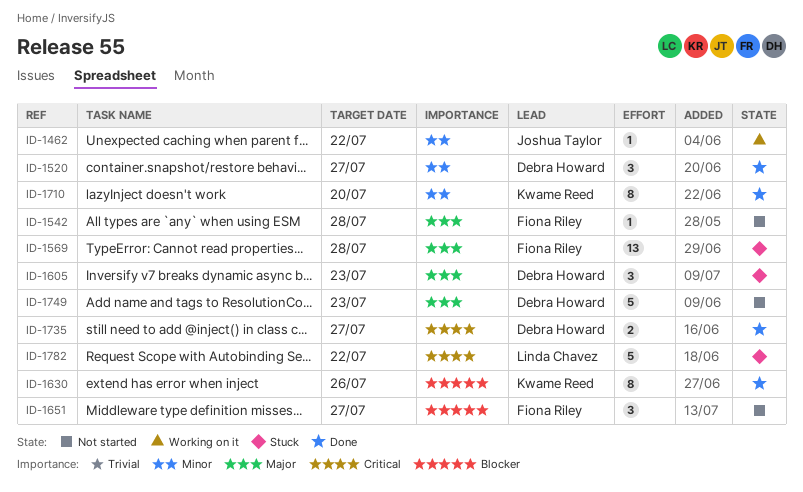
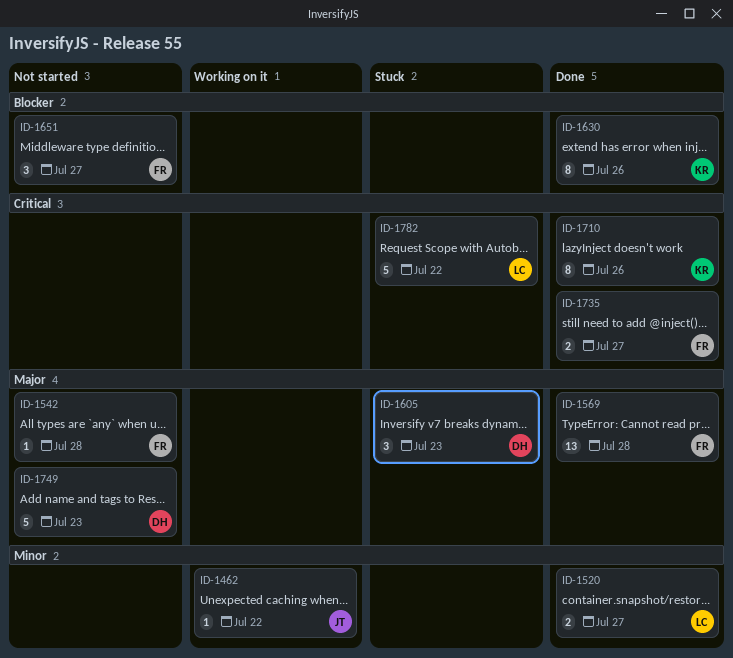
ID-1520, owner: Debra Howard -> Linda Chavez
ID-1520, estimate: 3 -> 2
ID-1569, status: Stuck -> Done
ID-1710, priority: Minor -> Critical
ID-1710, due: Jul 20 -> Jul 26
ID-1735, owner: Debra Howard -> Fiona Riley

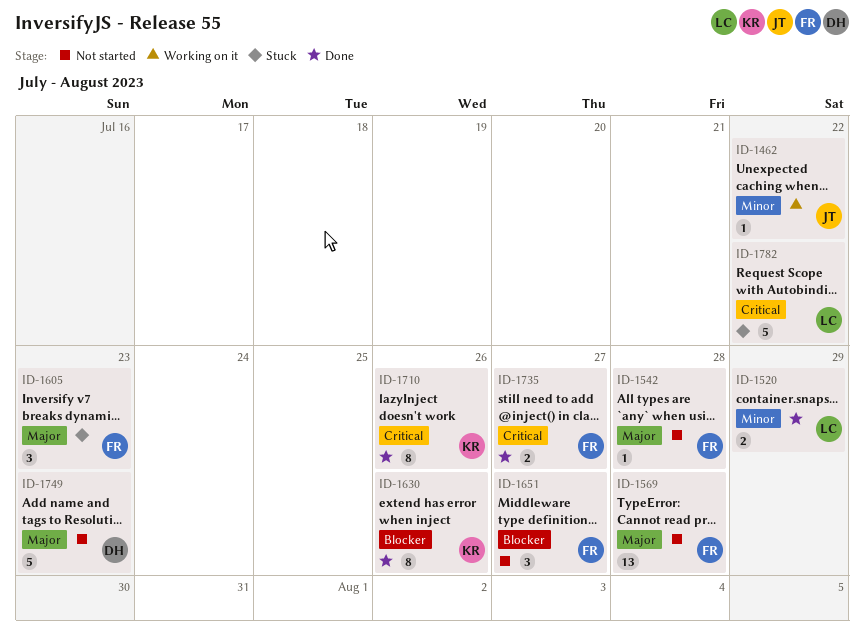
ID-1520, due: Jul 27 -> Jul 29
ID-1569, status: Done -> Not started
ID-1605, owner: DH -> FR

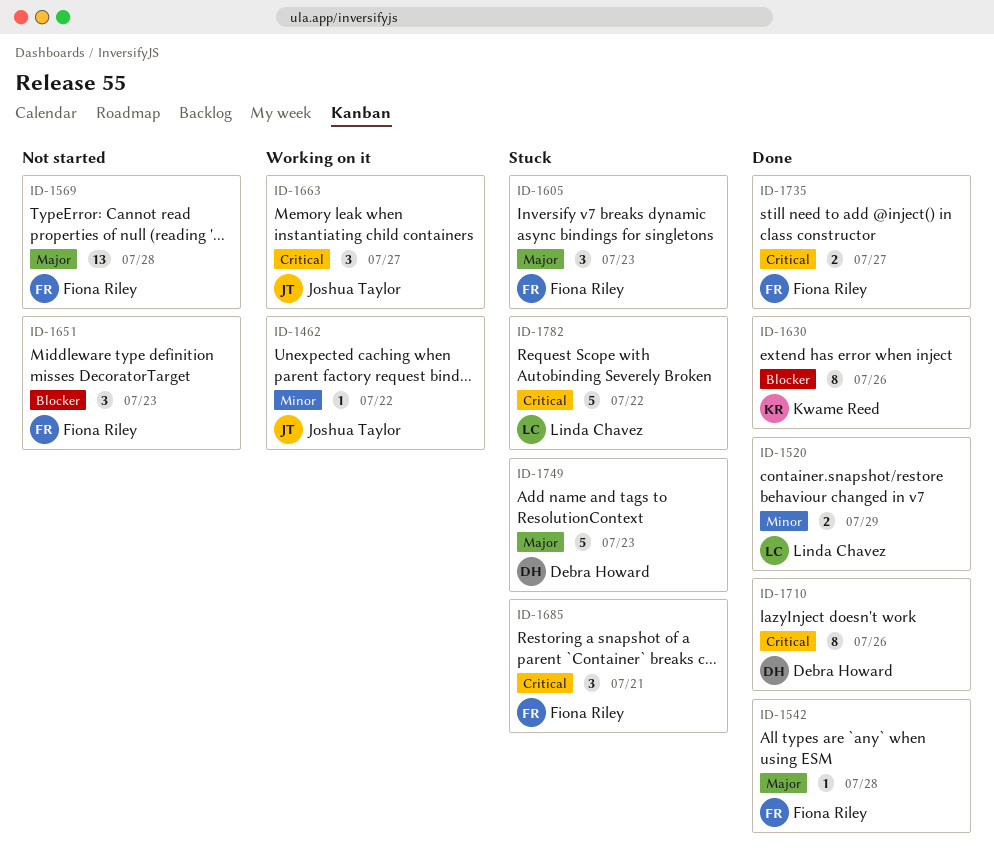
ID-1542, status: Not started -> Done
ID-1651, due: Jul 27 -> Jul 23
ID-1663: none -> present
ID-1685: none -> present
ID-1710, owner: Kwame Reed -> Debra Howard
ID-1749, status: Not started -> Stuck

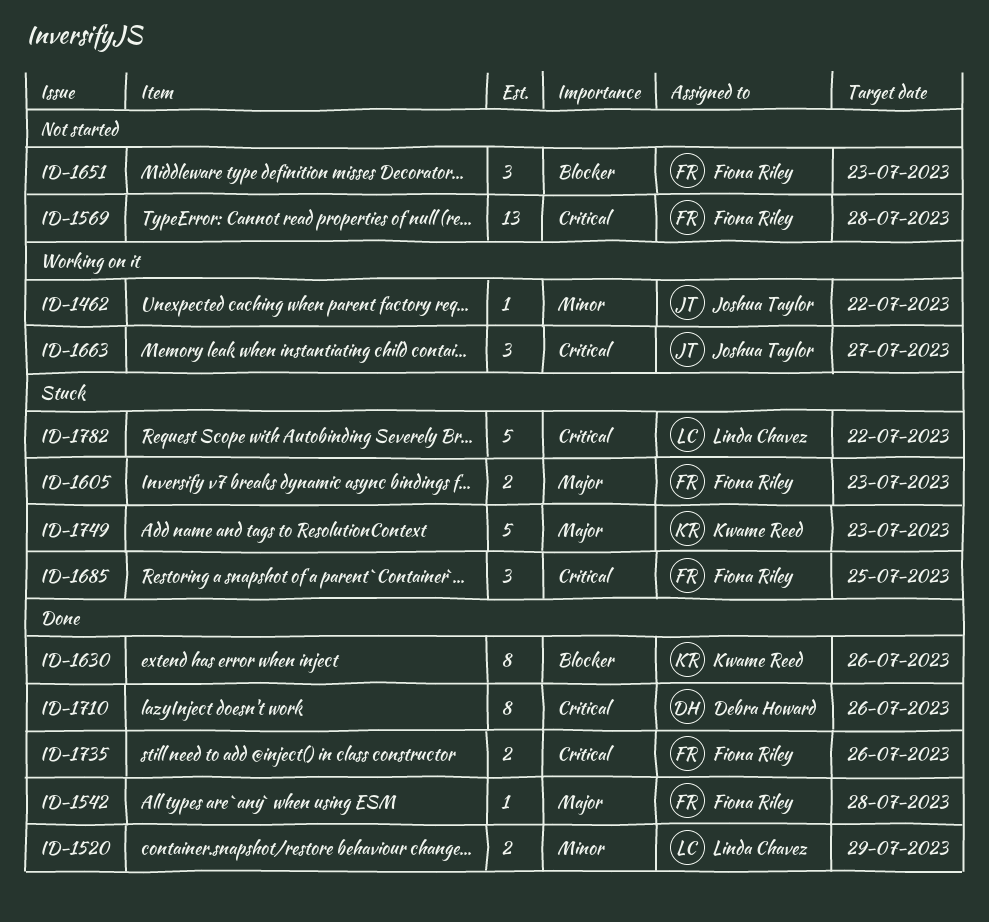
ID-1569, priority: Major -> Critical
ID-1605, estimate: 3 -> 2
ID-1685, due: Jul 21 -> Jul 25
ID-1735, due: Jul 27 -> Jul 26
ID-1749, owner: Debra Howard -> Kwame Reed

